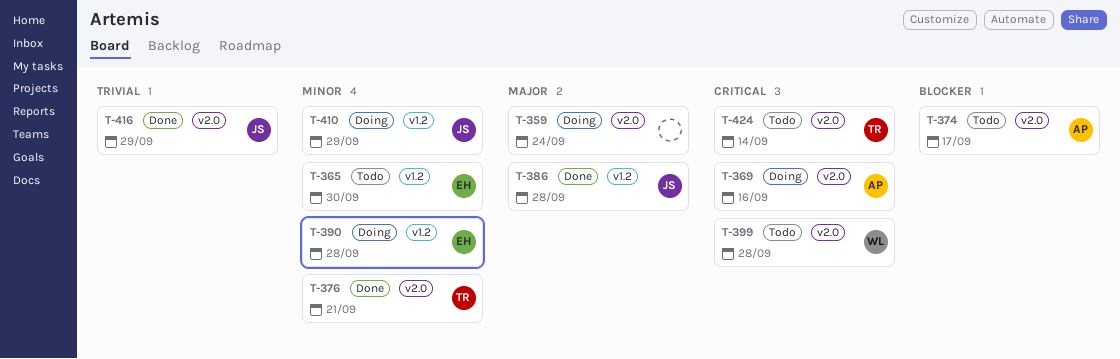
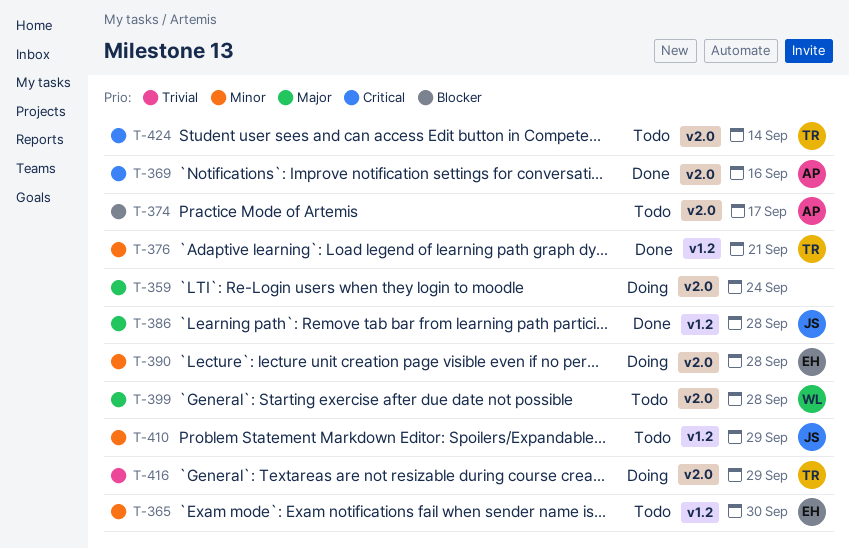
T-369, status: Doing -> Done
T-376, label: v2.0 -> v1.2
T-390, label: v1.2 -> v2.0
T-399, priority: Critical -> Major
T-410, status: Doing -> Todo
T-416, status: Done -> Doing
T-416, owner: JS -> TR

